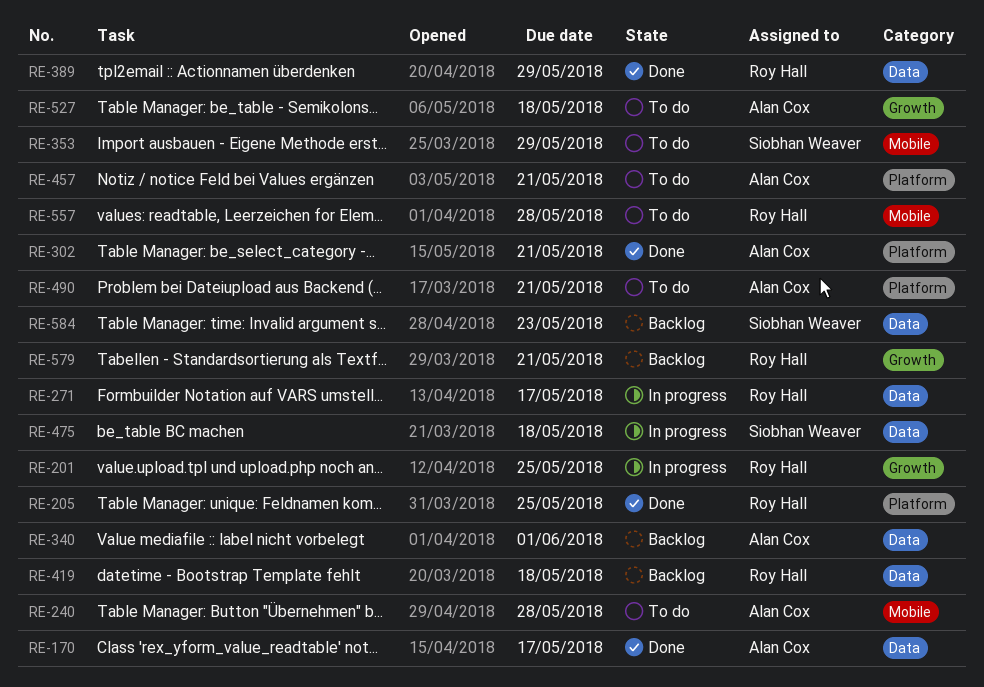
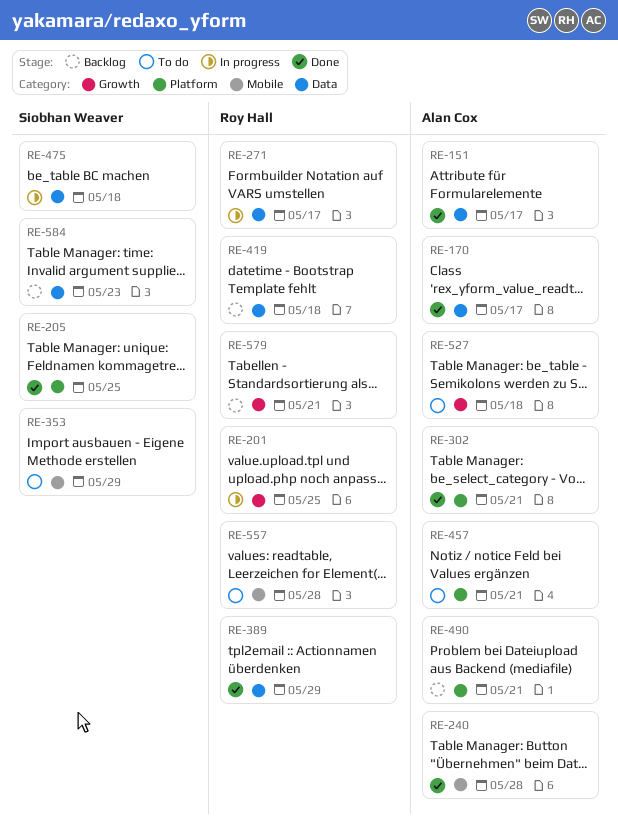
RE-151: none -> present
RE-205, owner: Roy Hall -> Siobhan Weaver
RE-240, status: To do -> Done
RE-340: present -> none
RE-490, status: To do -> Backlog

